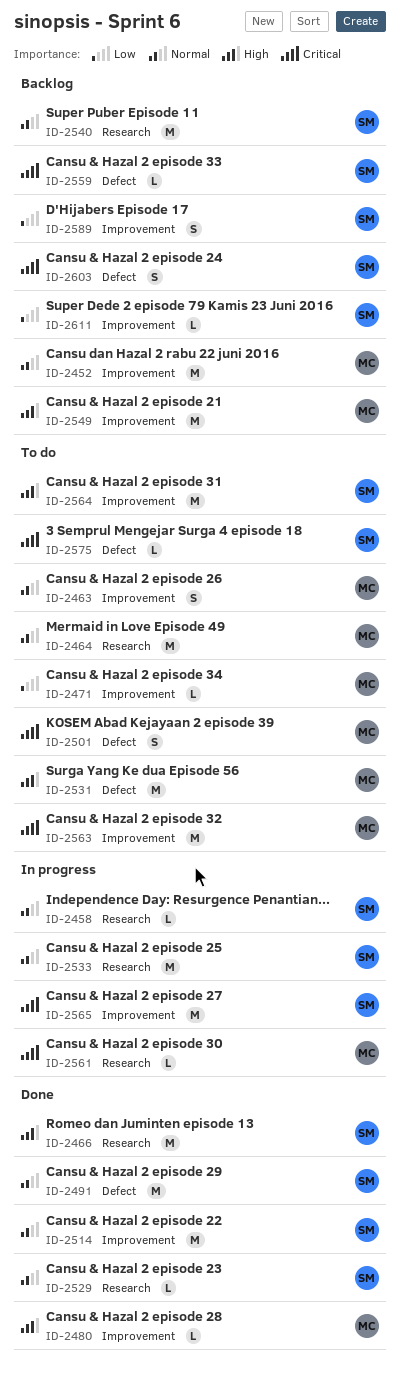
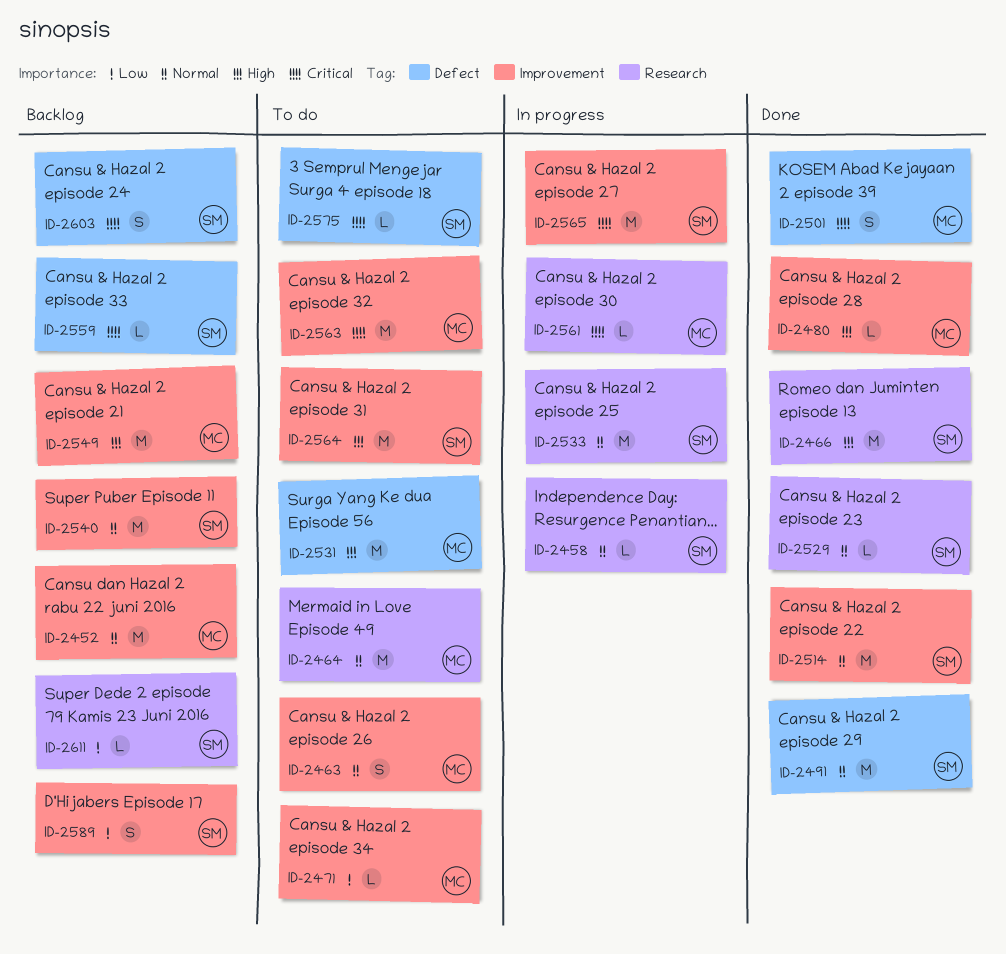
ID-2501, status: To do -> Done
ID-2540, label: Research -> Improvement
ID-2611, label: Improvement -> Research

